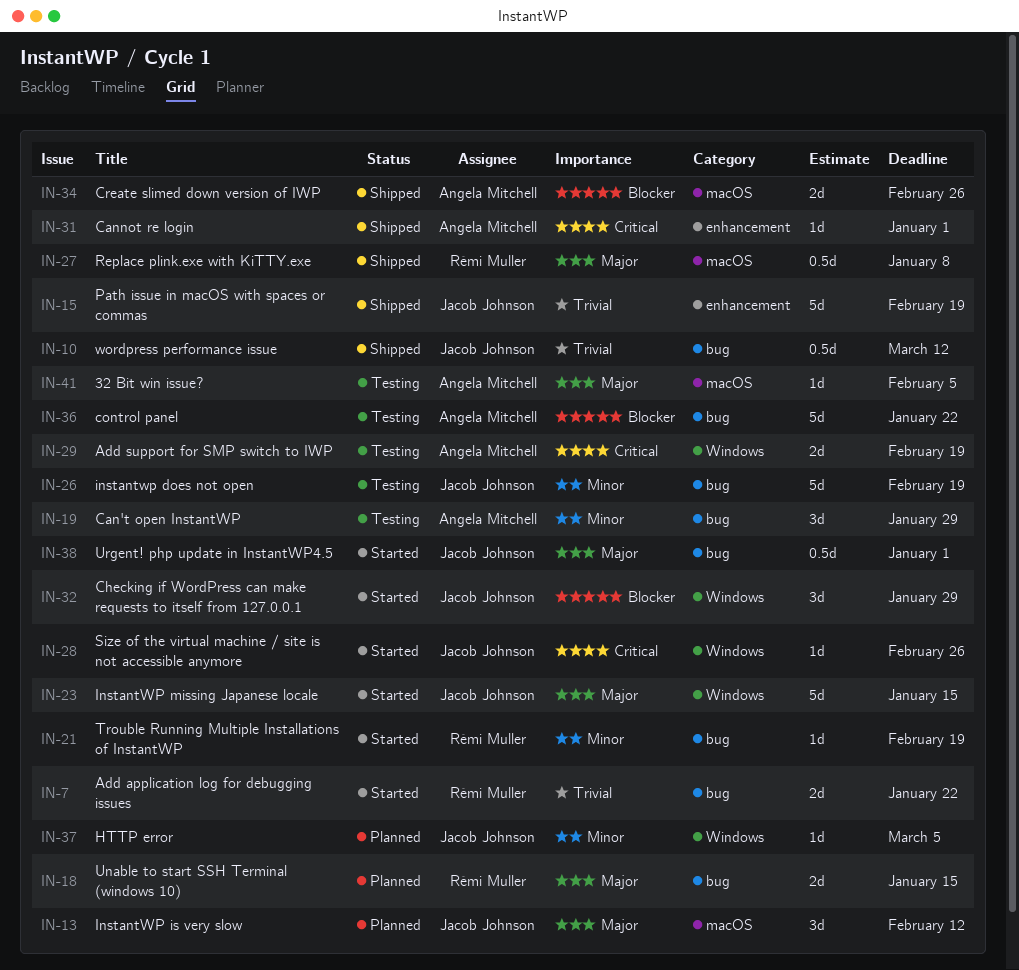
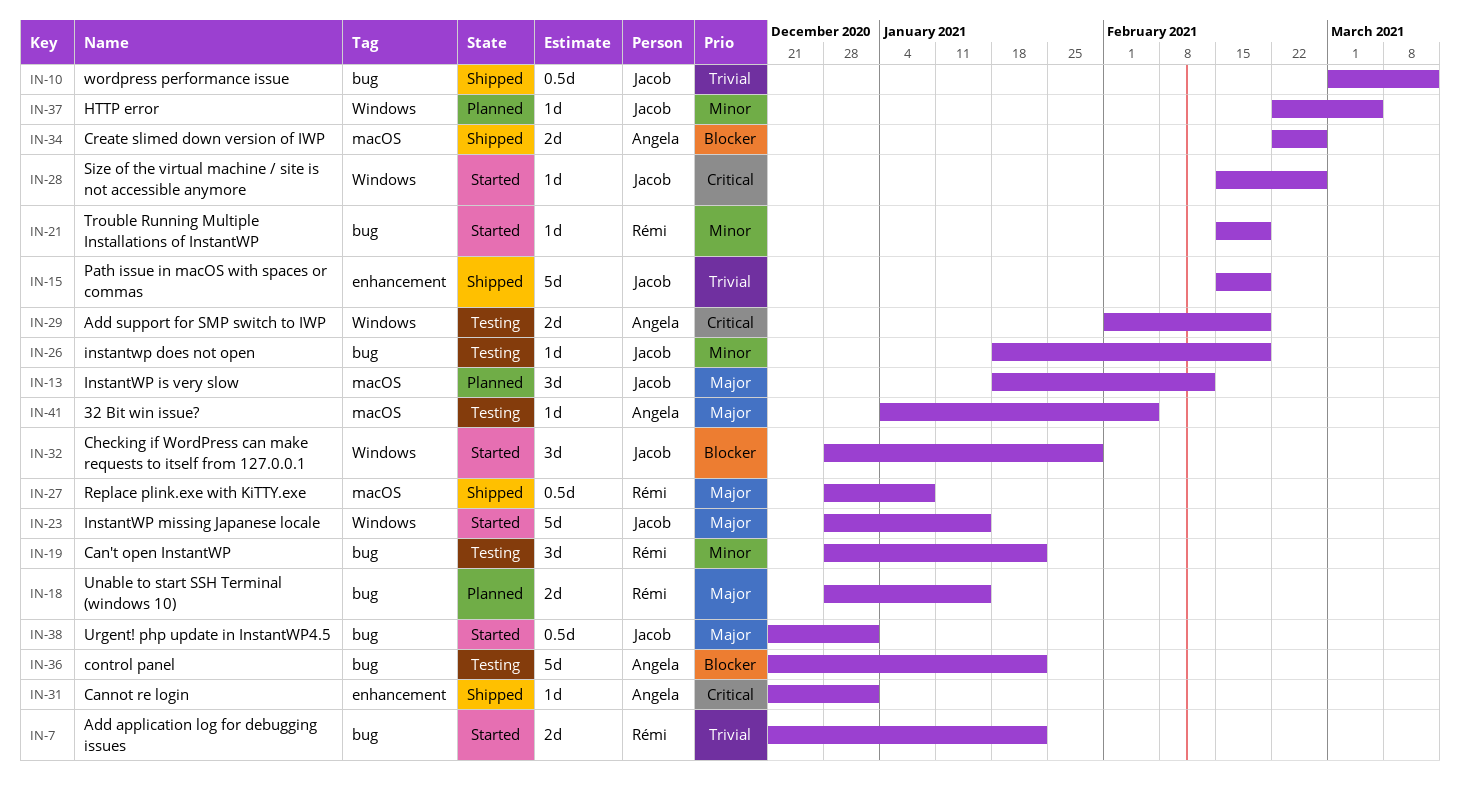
IN-19, owner: Angela Mitchell -> Rémi Muller
IN-19, due: Jan 29 -> Jan 22
IN-26, estimate: 5d -> 1d

